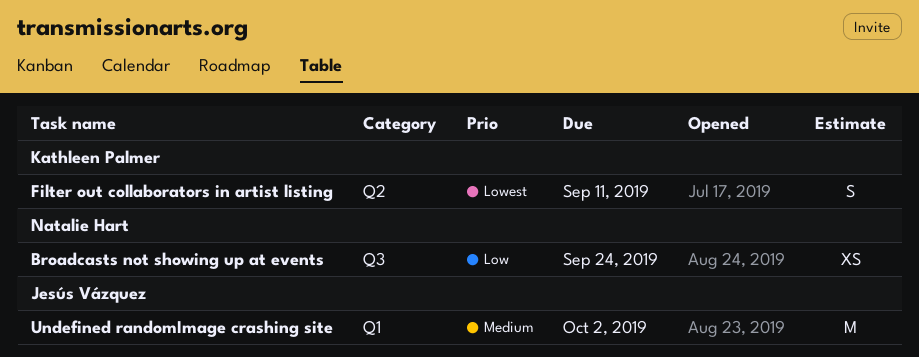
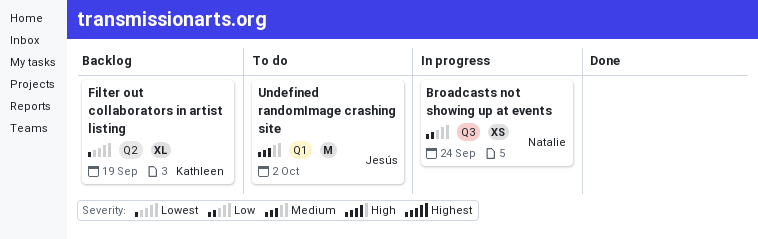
Filter out collaborators in artist listing, estimate: S -> XL
Filter out collaborators in artist listing, due: Sep 11 -> Sep 19

